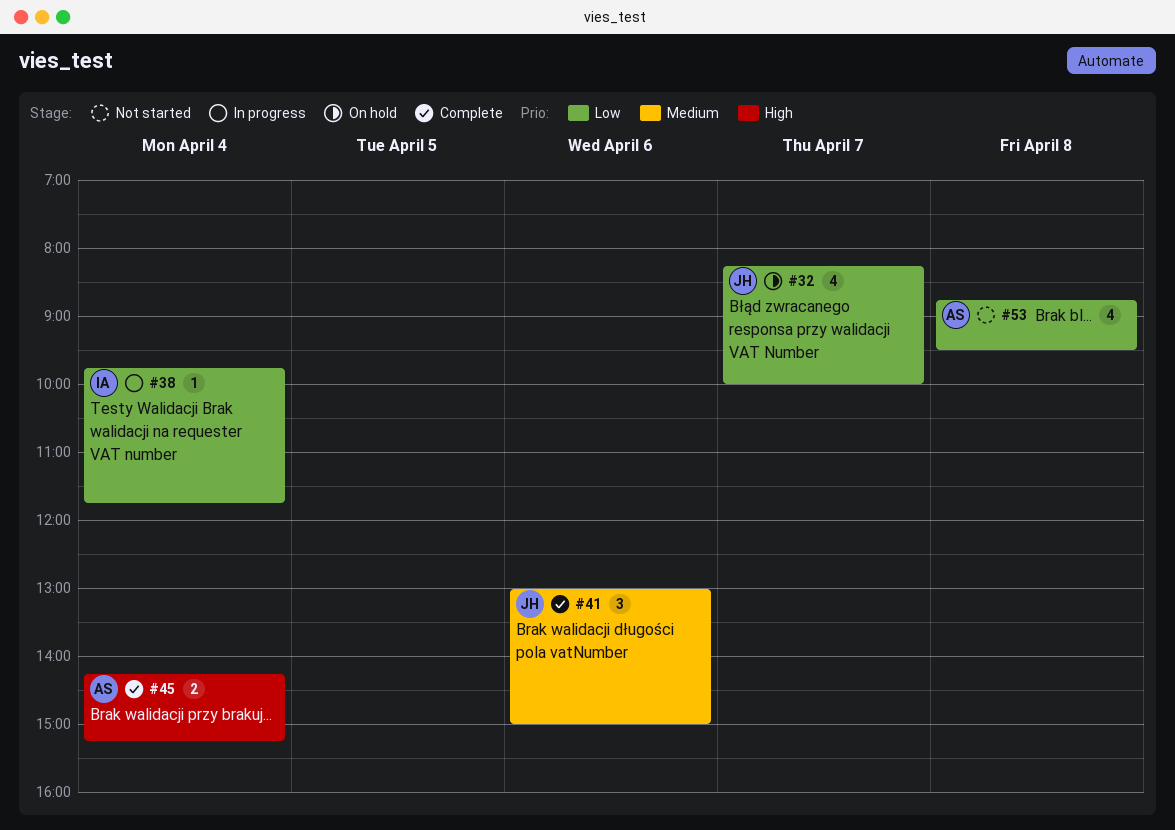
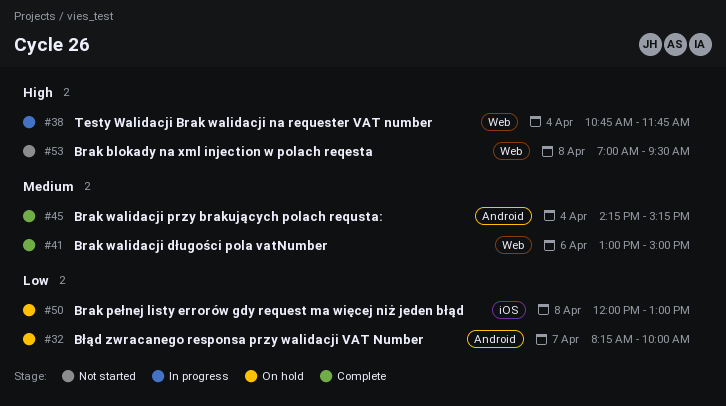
#38, priority: Low -> High
#38, begins: 09:45 -> 10:45
#45, priority: High -> Medium
#50: none -> present
#53, priority: Low -> High
#53, begins: 08:45 -> 07:00

